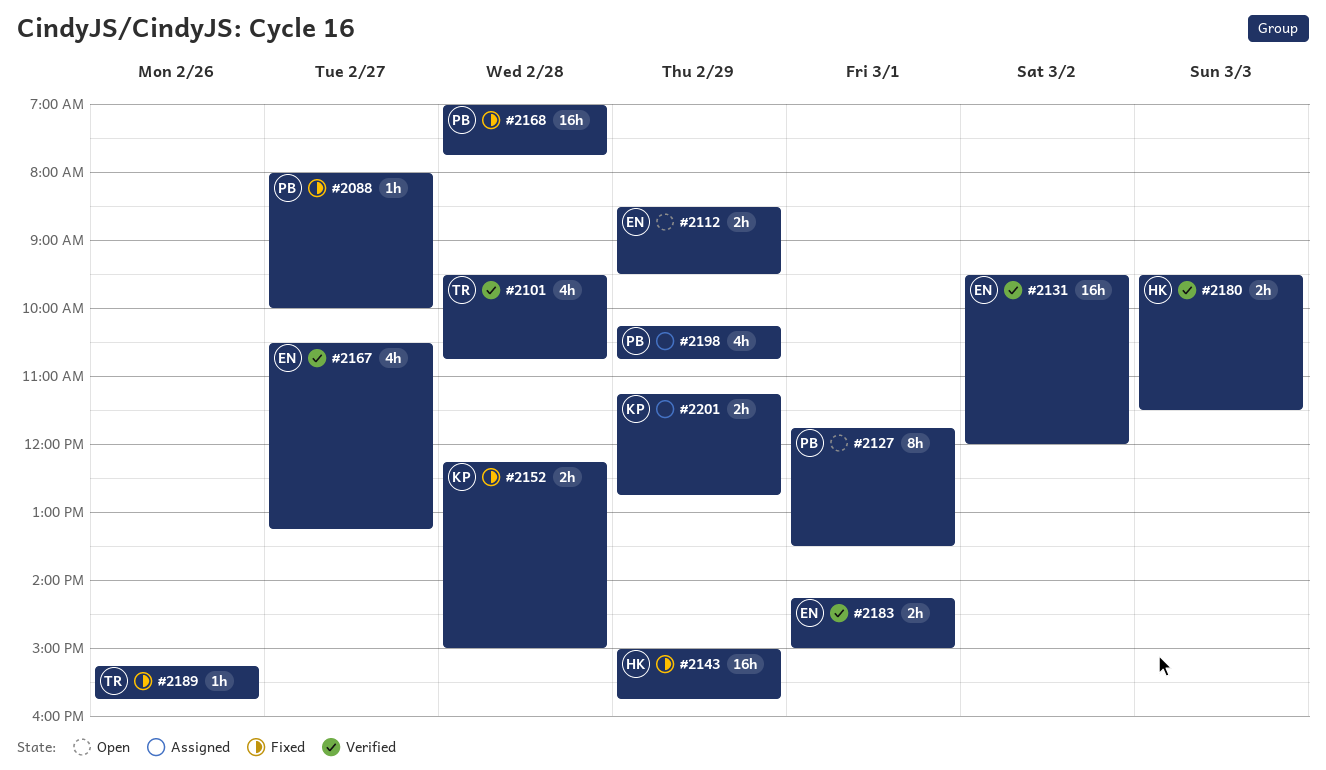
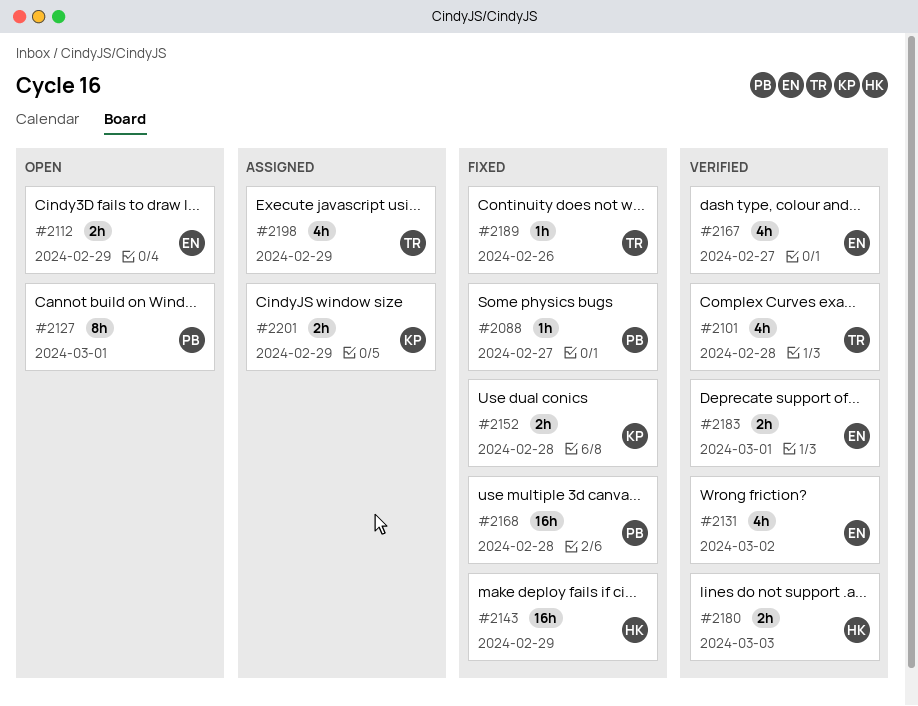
#2131, estimate: 16h -> 4h
#2198, owner: PB -> TR

